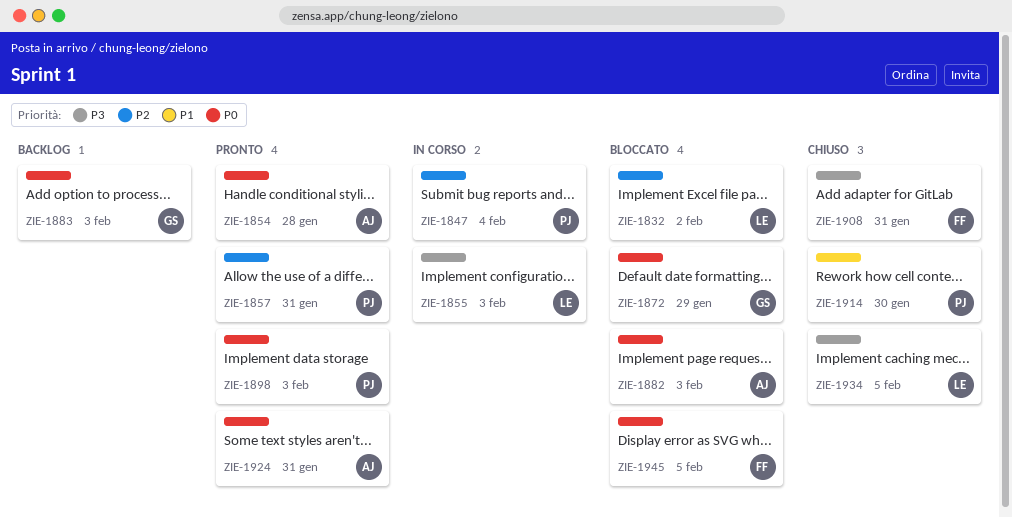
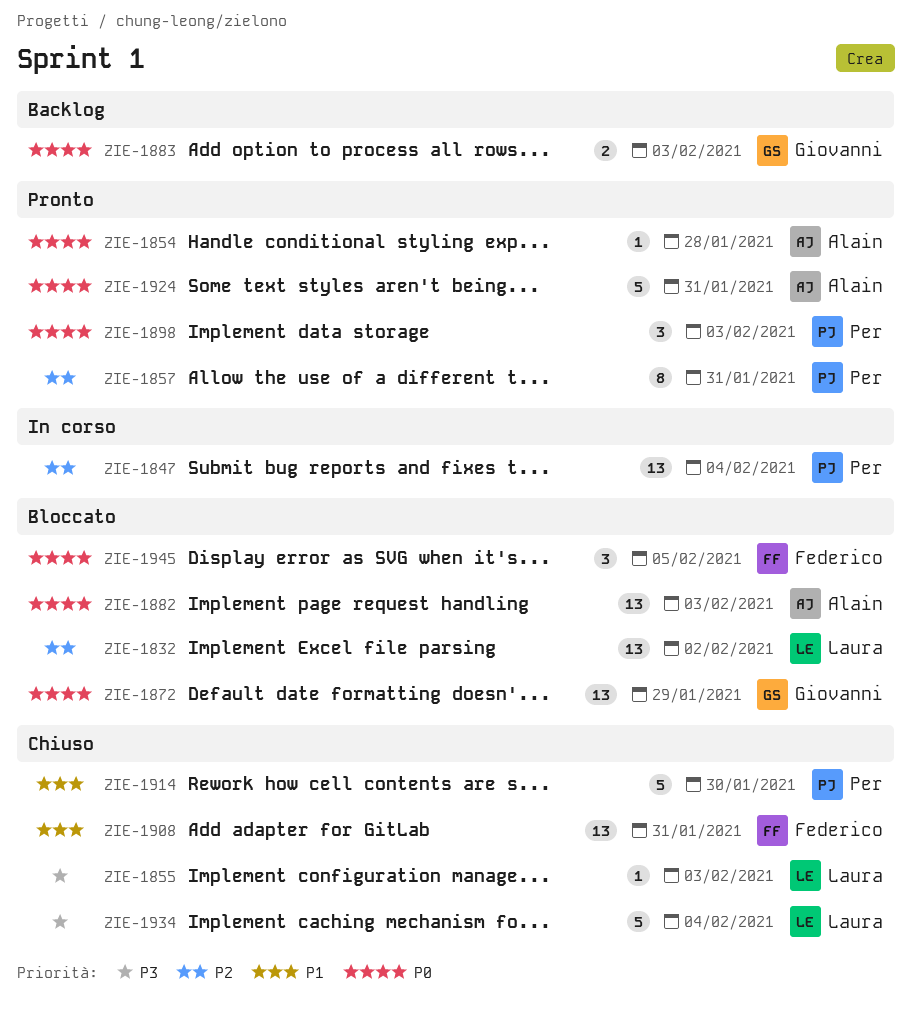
ZIE-1855, status: In corso -> Chiuso
ZIE-1908, priority: P3 -> P1
ZIE-1934, due: Feb 5 -> Feb 4

